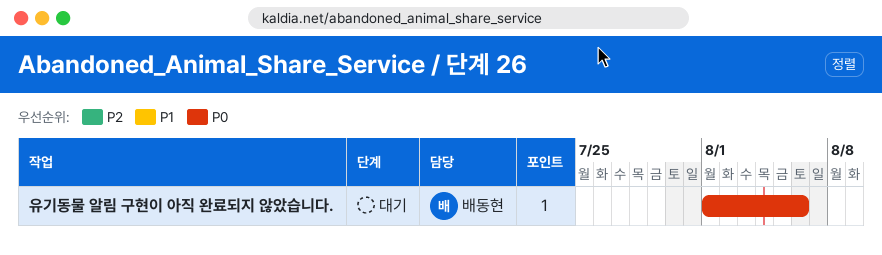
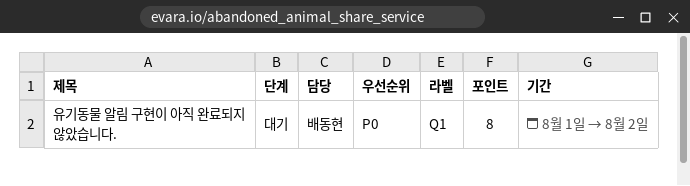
유기동물 알림 구현이 아직 완료되지 않았습니다., estimate: 1 -> 8
유기동물 알림 구현이 아직 완료되지 않았습니다., due: Aug 6 -> Aug 2

